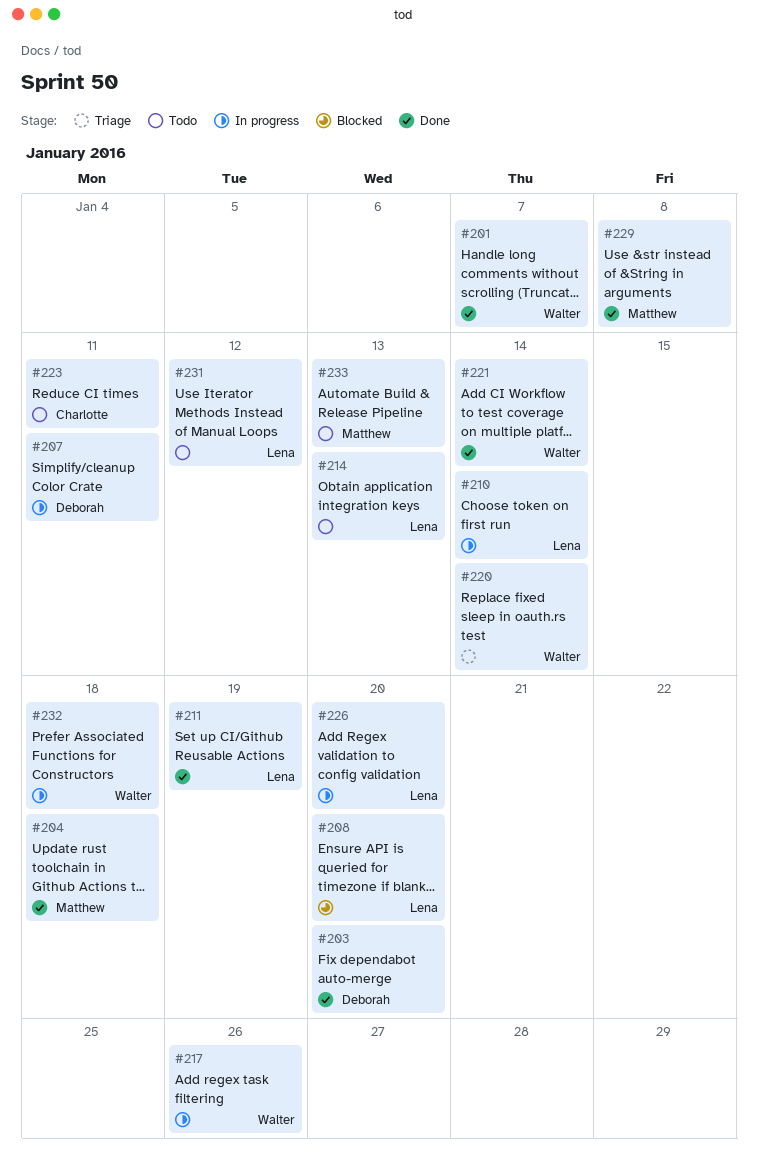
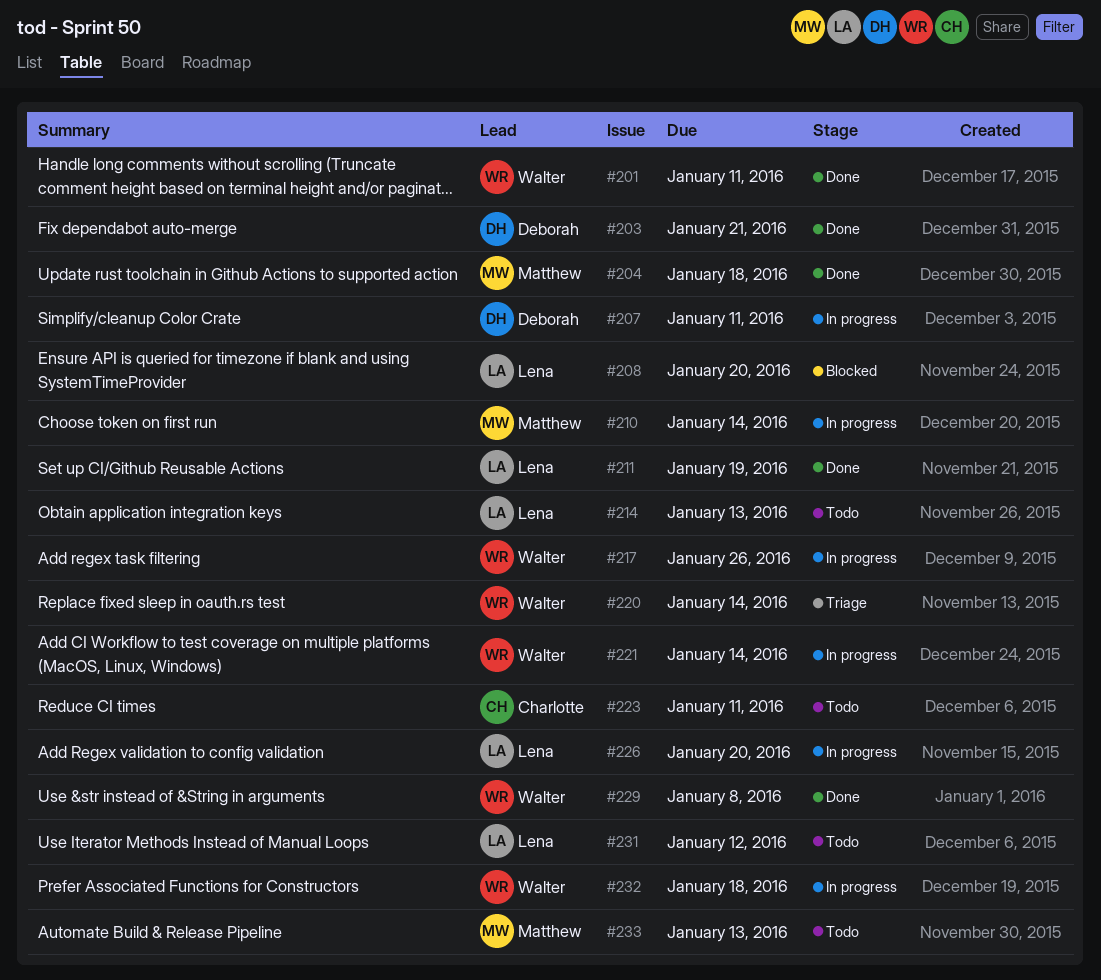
#201, due: Jan 7 -> Jan 11
#203, due: Jan 20 -> Jan 21
#210, owner: Lena -> Matthew
#221, status: Done -> In progress
#229, owner: Matthew -> Walter

